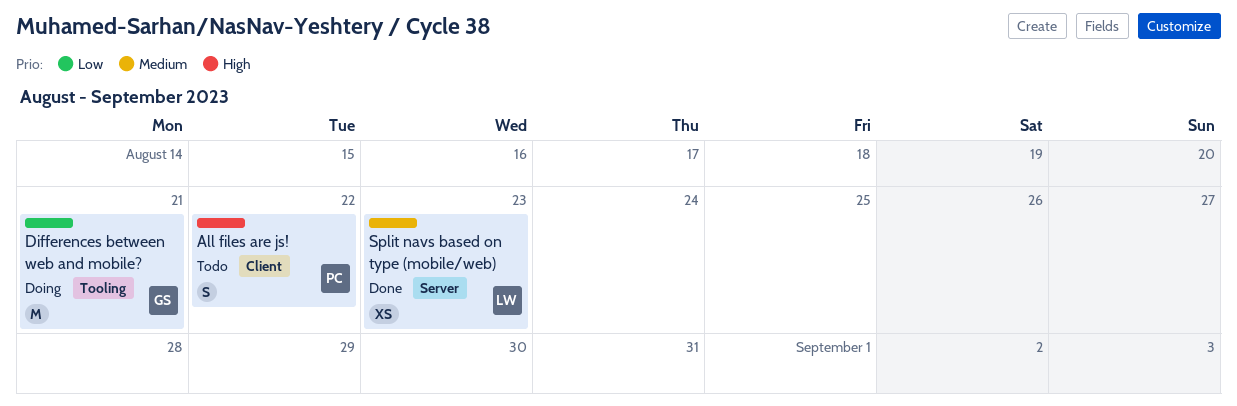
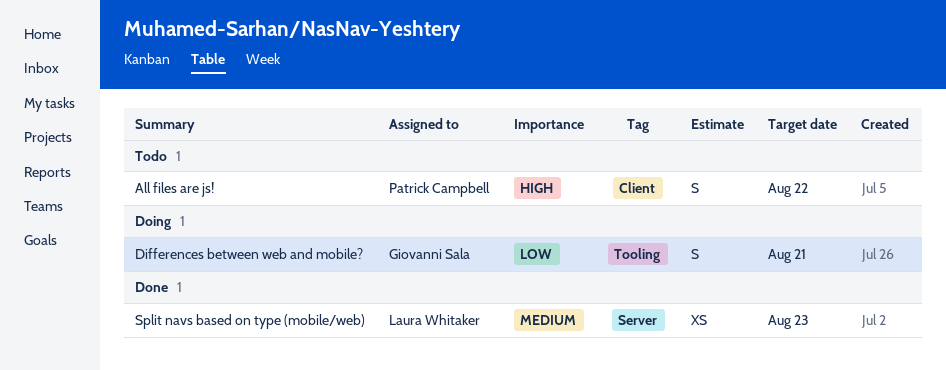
Differences between web and mobile?, estimate: M -> S

